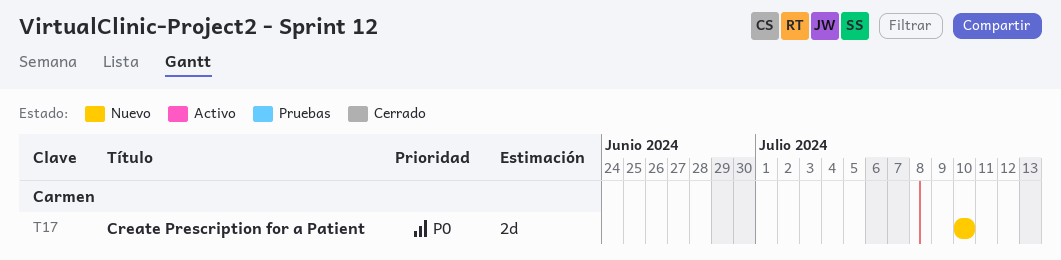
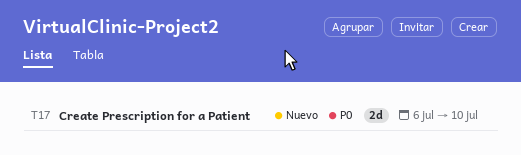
T17, start: Jul 10 -> Jul 6

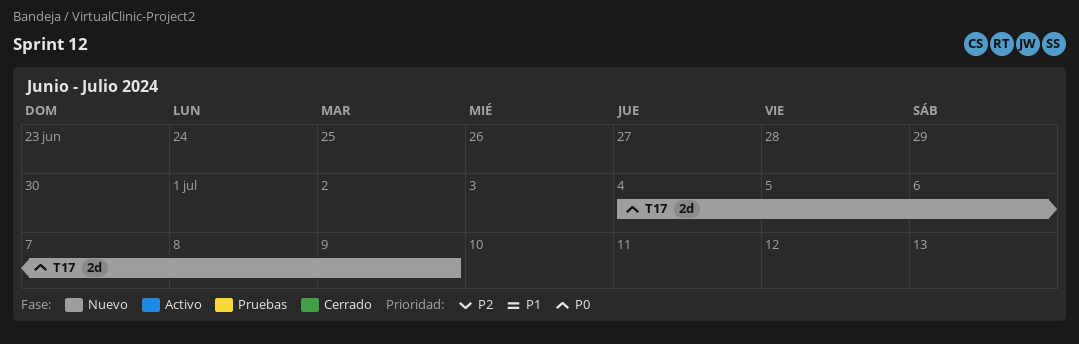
T17, start: Jul 6 -> Jul 4
T17, due: Jul 10 -> Jul 9

